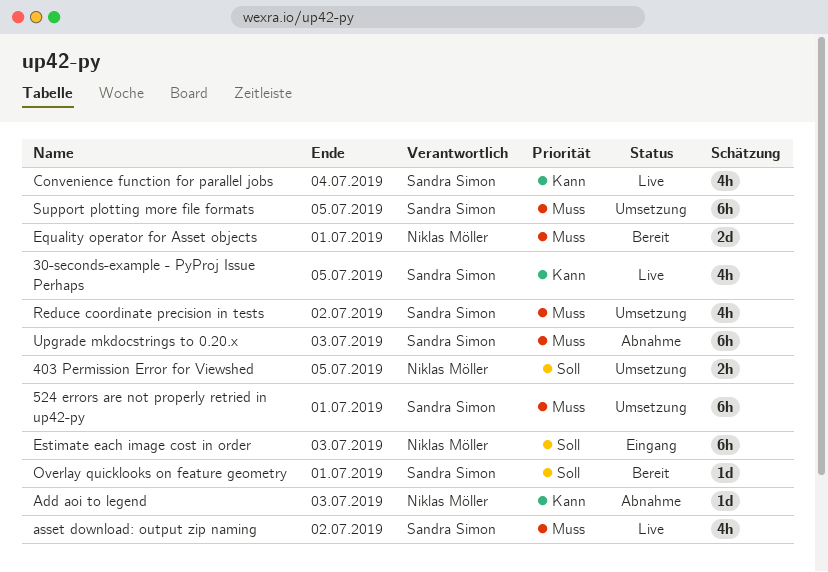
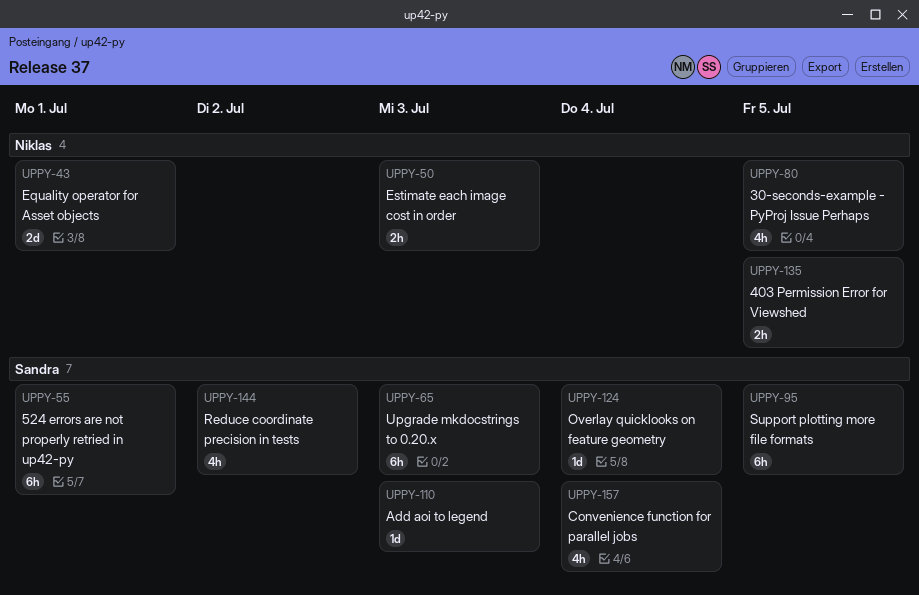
30-seconds-example - PyProj Issue Perhaps, owner: Sandra Simon -> Niklas Möller
Add aoi to legend, owner: Niklas Möller -> Sandra Simon
asset download: output zip naming: present -> none
Estimate each image cost in order, estimate: 6h -> 2h
Overlay quicklooks on feature geometry, due: Jul 1 -> Jul 4

